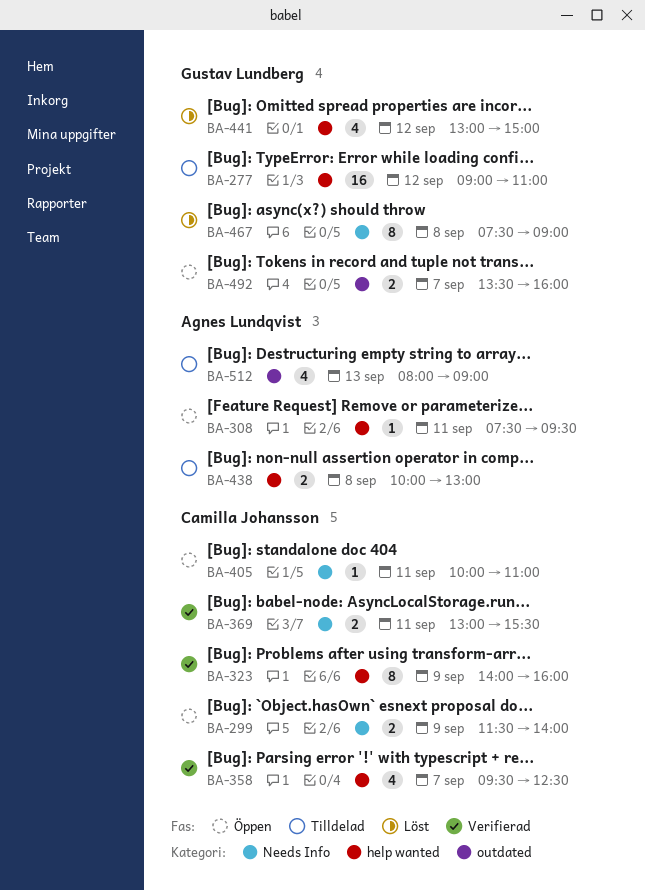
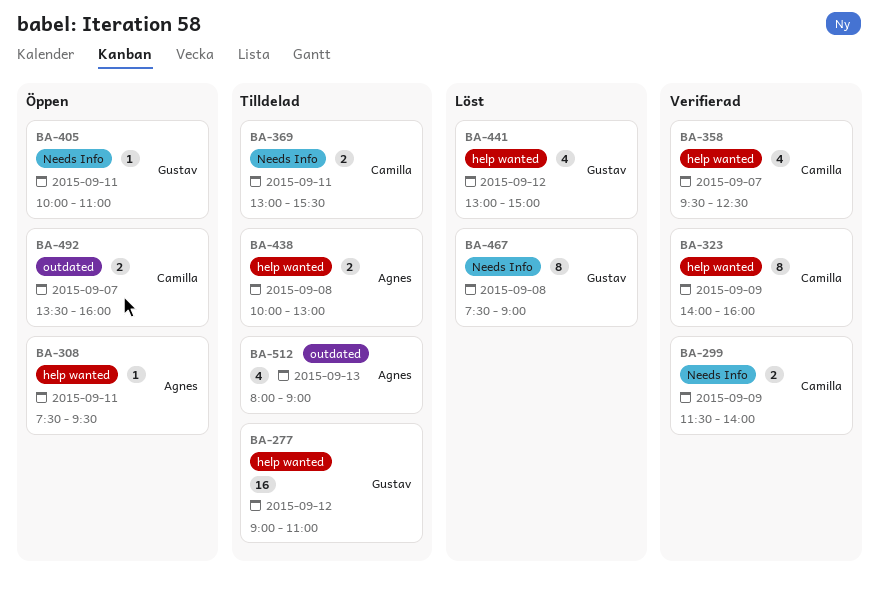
BA-299, status: Öppen -> Verifierad
BA-369, status: Verifierad -> Tilldelad
BA-405, owner: Camilla Johansson -> Gustav Lundberg
BA-492, owner: Gustav Lundberg -> Camilla Johansson

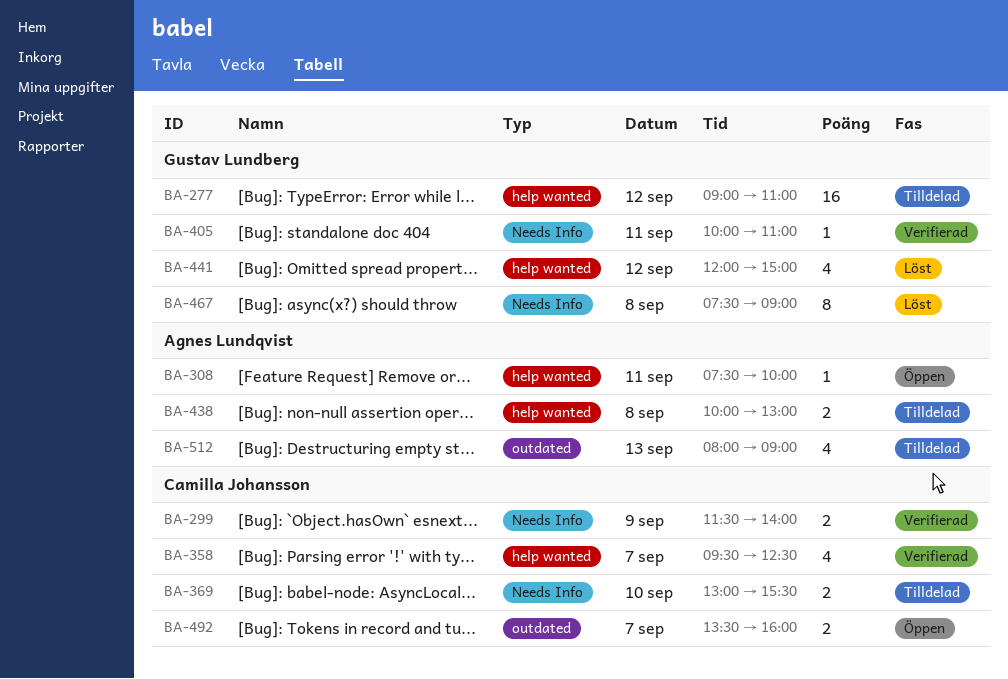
BA-308, ends: 09:30 -> 10:00
BA-323: present -> none
BA-369, day: Sep 11 -> Sep 10
BA-405, status: Öppen -> Verifierad
BA-441, begins: 13:00 -> 12:00

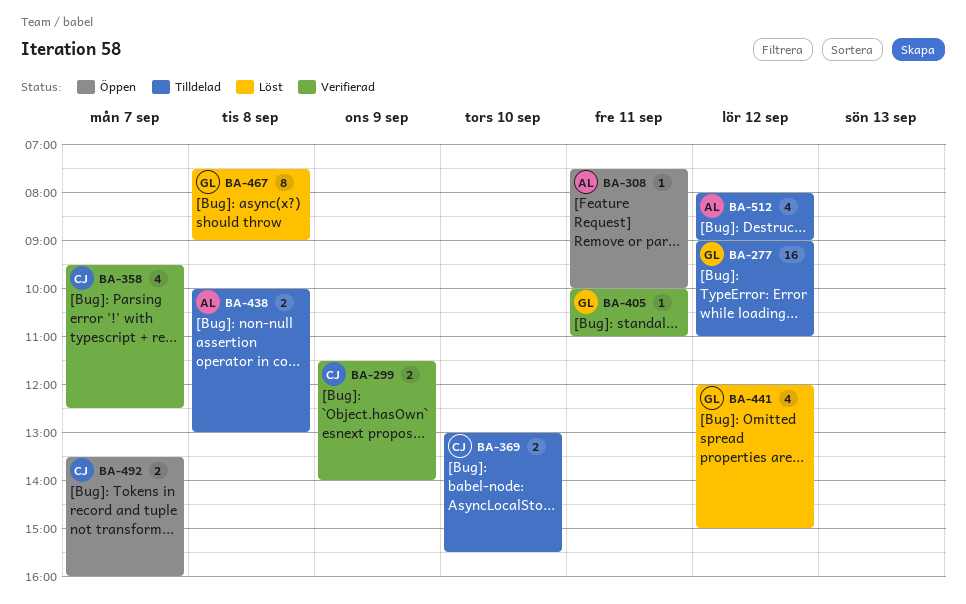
BA-512, day: Sep 13 -> Sep 12

